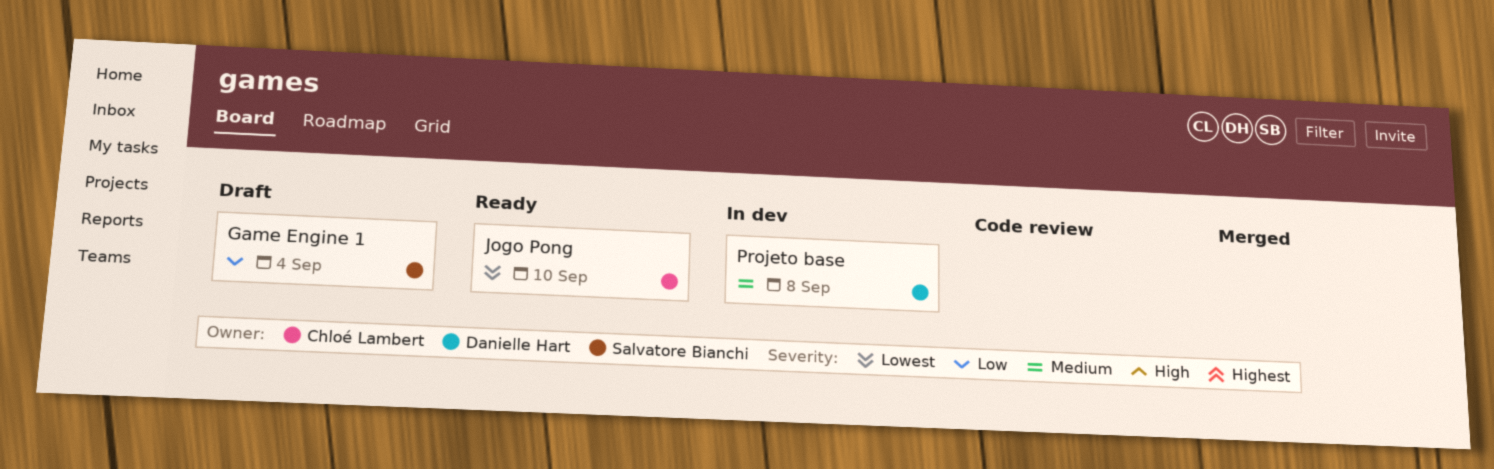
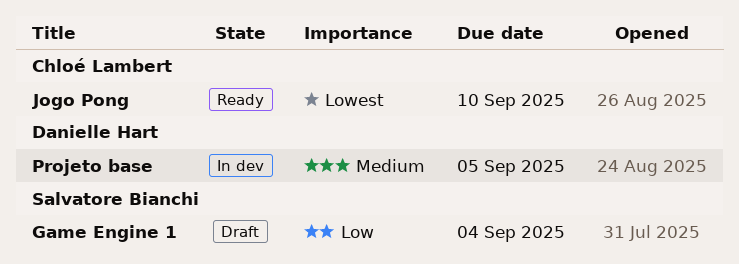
Projeto base, due: Sep 8 -> Sep 5

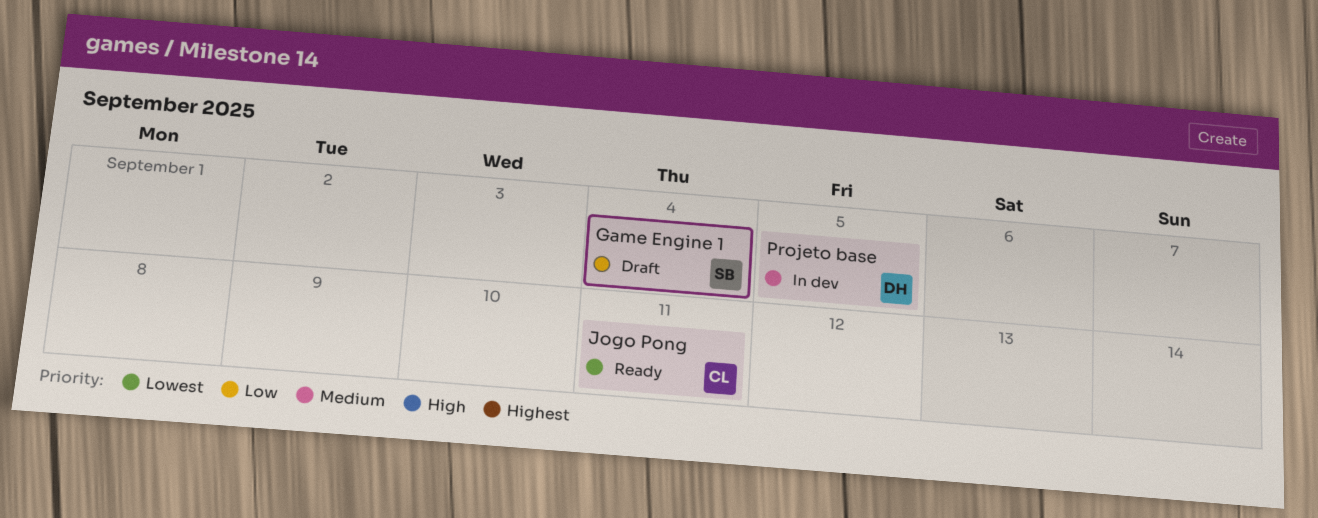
Jogo Pong, due: Sep 10 -> Sep 11

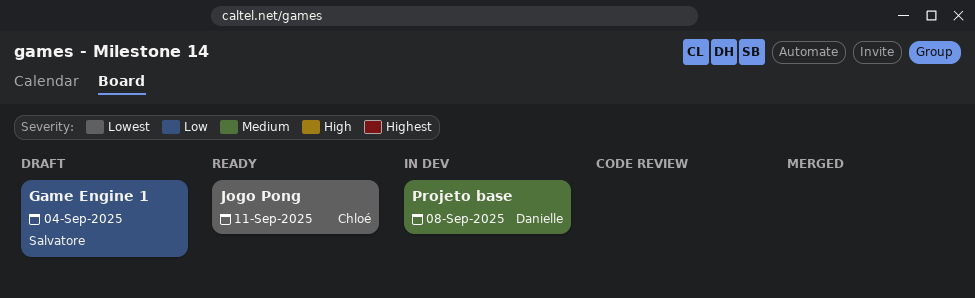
Projeto base, due: Sep 5 -> Sep 8

